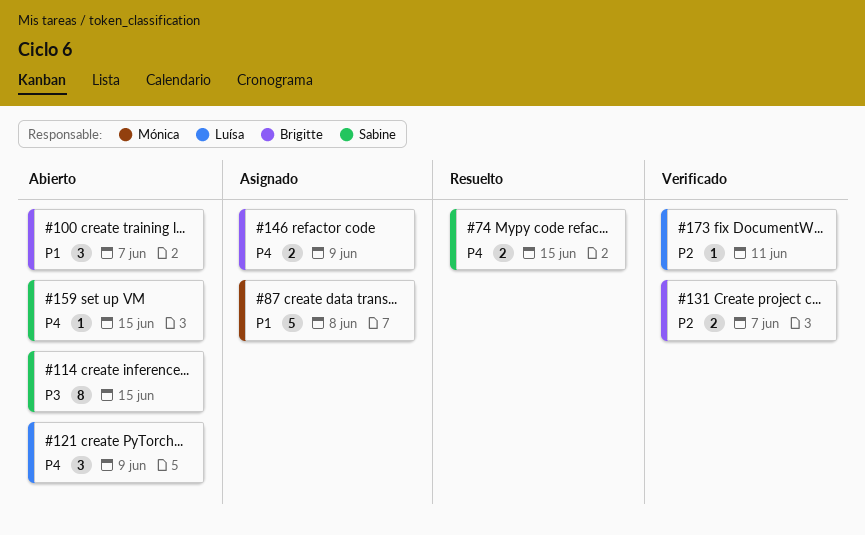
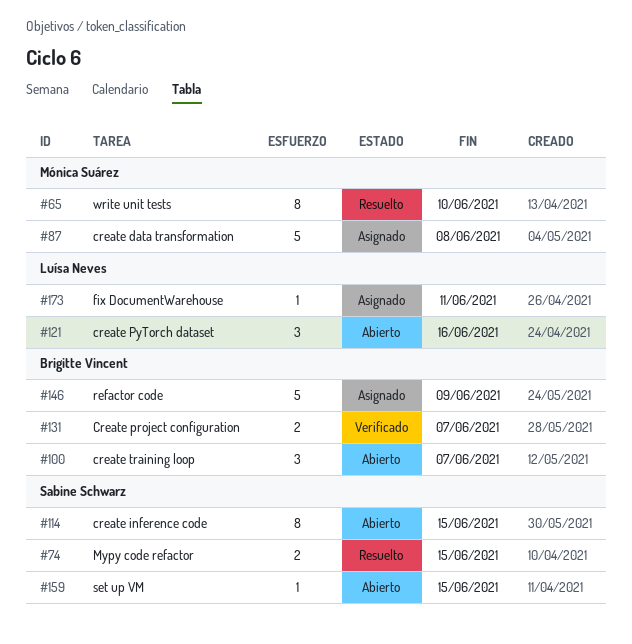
#65: none -> present
#121, due: Jun 9 -> Jun 16
#146, estimate: 2 -> 5
#173, status: Verificado -> Asignado

